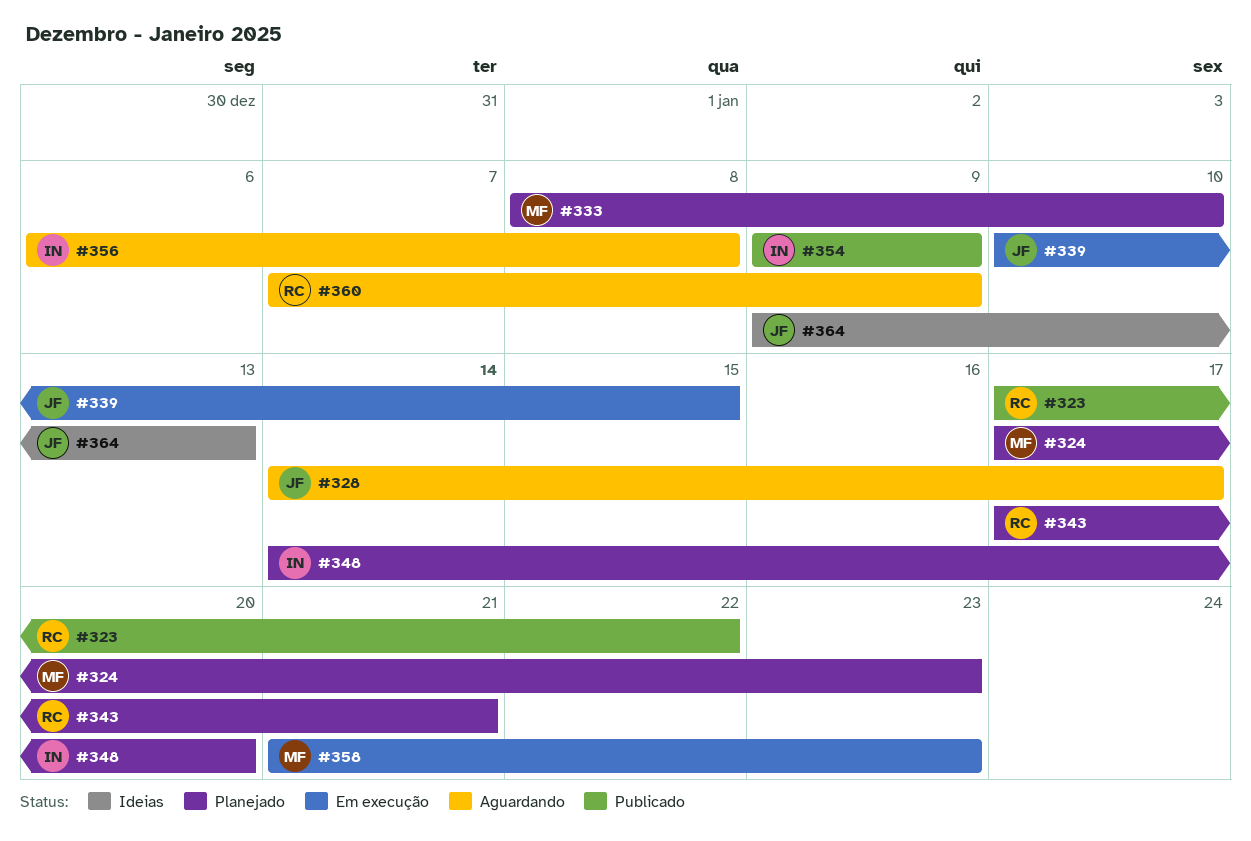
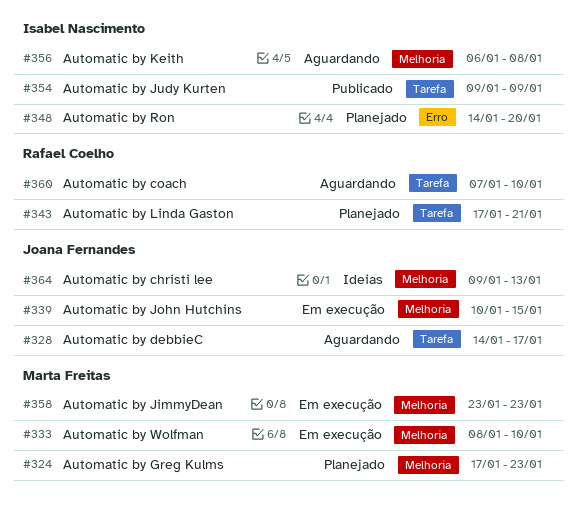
#323: present -> none
#333, status: Planejado -> Em execução
#358, start: Jan 21 -> Jan 23
#360, due: Jan 9 -> Jan 10

